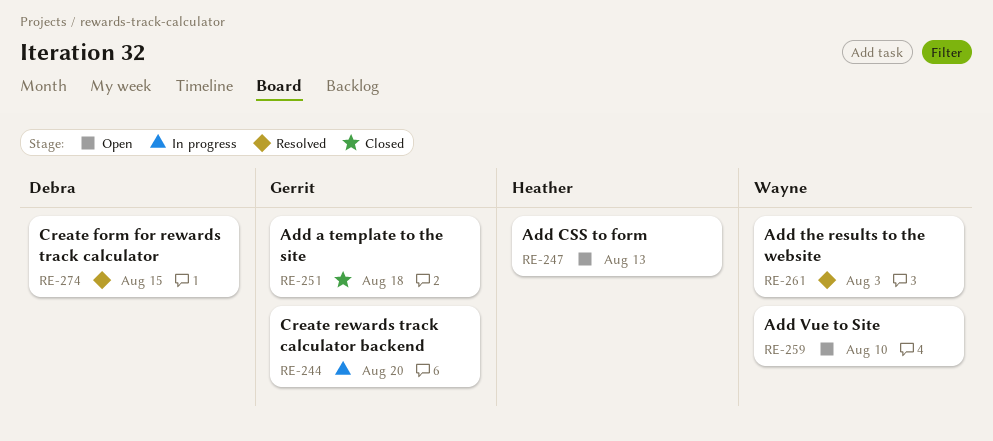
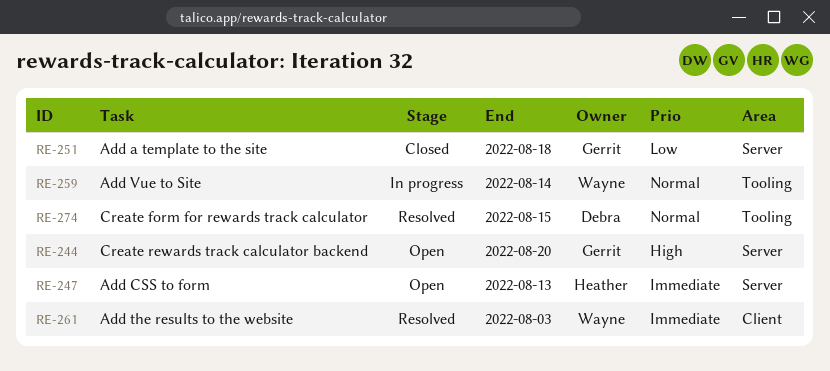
RE-244, status: In progress -> Open
RE-259, status: Open -> In progress
RE-259, due: Aug 10 -> Aug 14

